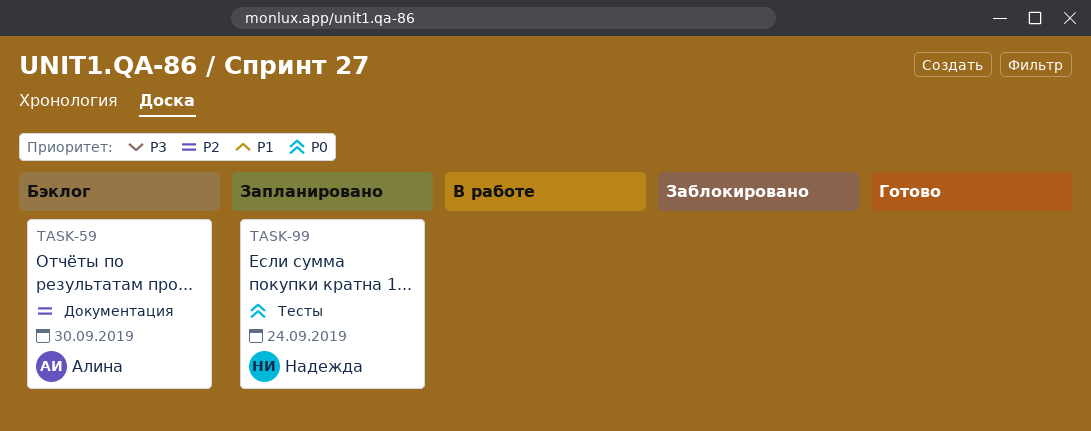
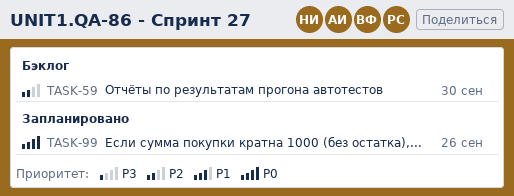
TASK-99, due: Sep 24 -> Sep 26

